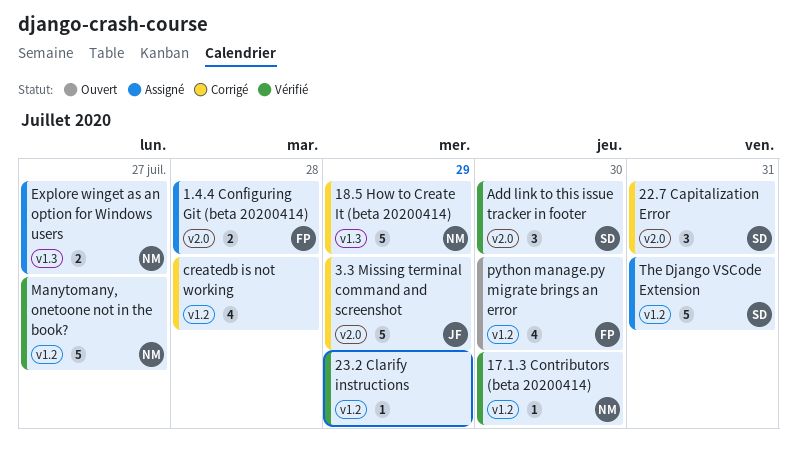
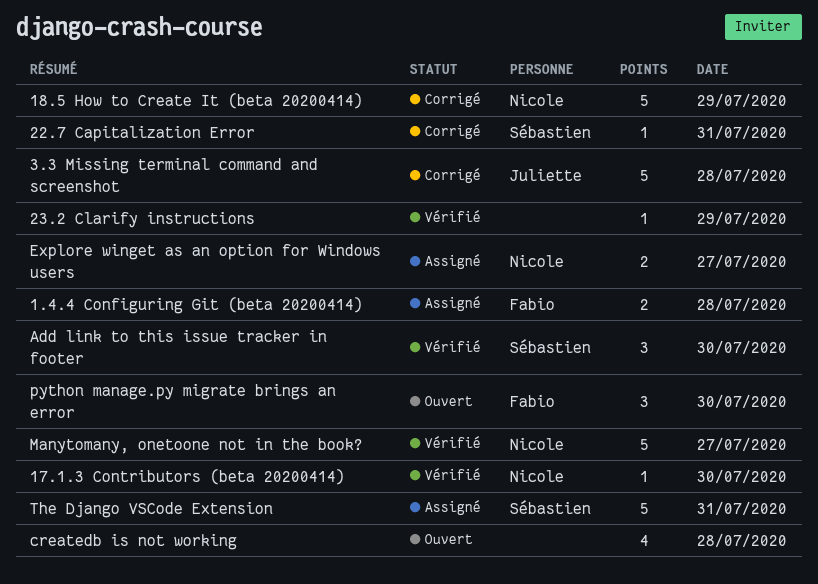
22.7 Capitalization Error, estimate: 3 -> 1
3.3 Missing terminal command and screenshot, day: Jul 29 -> Jul 28
createdb is not working, status: Corrigé -> Ouvert
python manage.py migrate brings an error, estimate: 4 -> 3

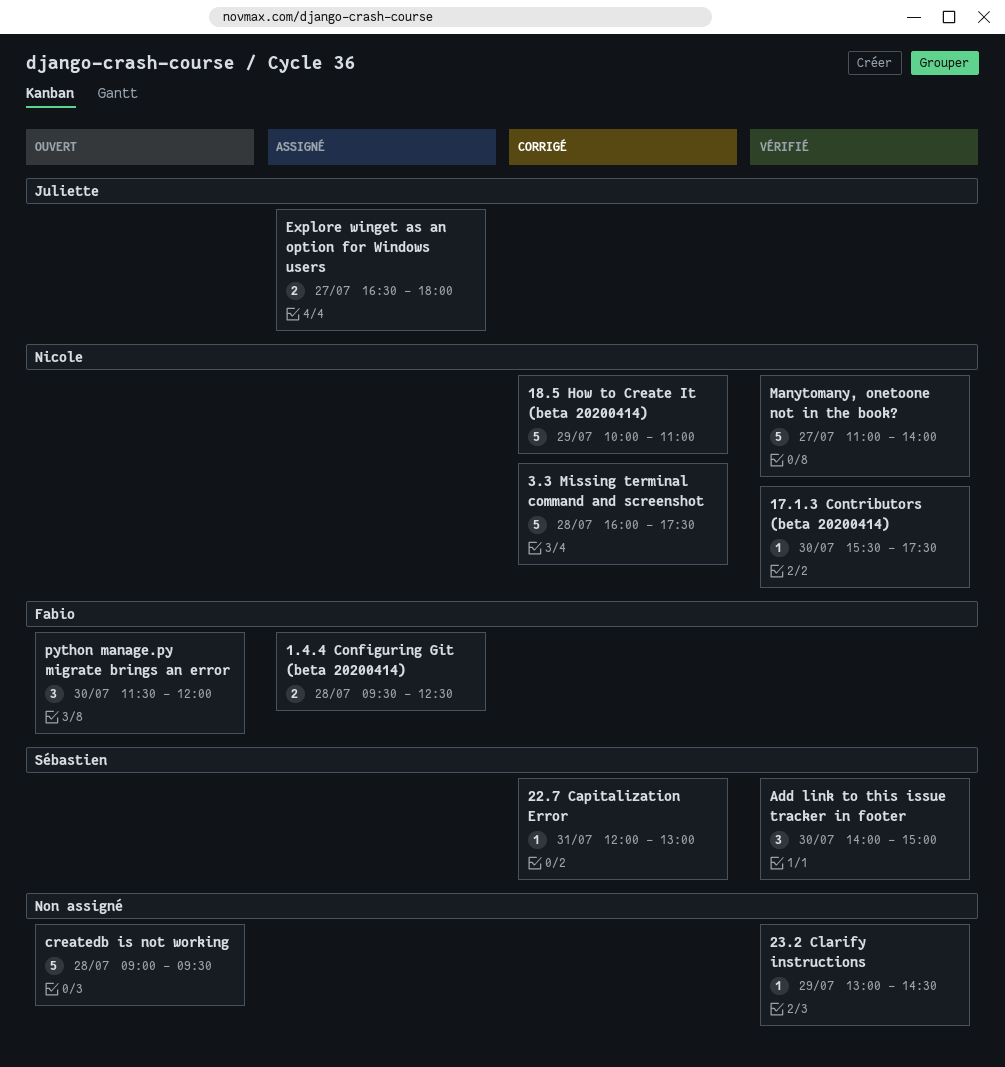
3.3 Missing terminal command and screenshot, owner: Juliette -> Nicole
createdb is not working, estimate: 4 -> 5
Explore winget as an option for Windows users, owner: Nicole -> Juliette
The Django VSCode Extension: present -> none

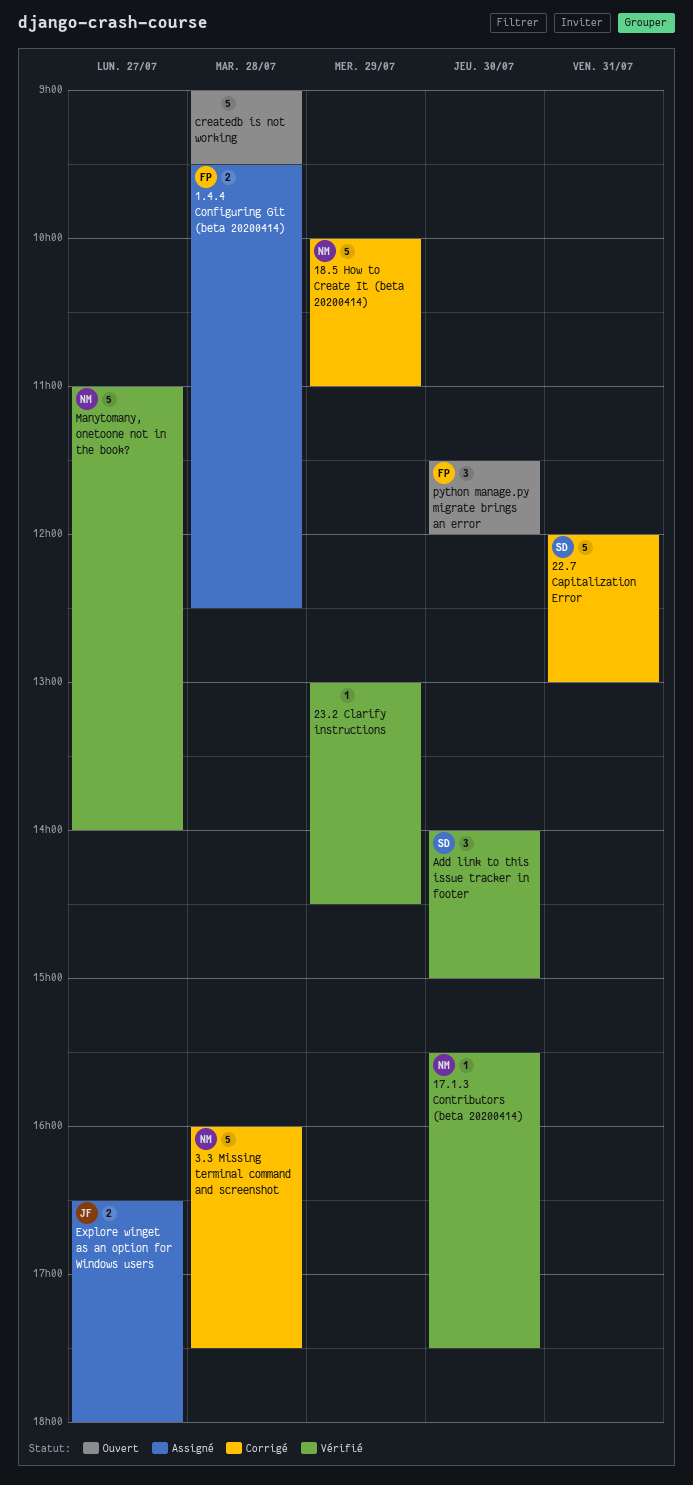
22.7 Capitalization Error, estimate: 1 -> 5

